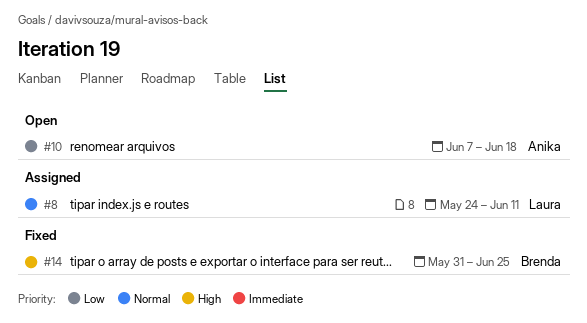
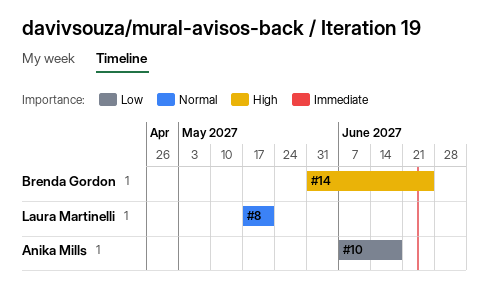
#8, start: May 24 -> May 17
#8, due: Jun 11 -> May 21

